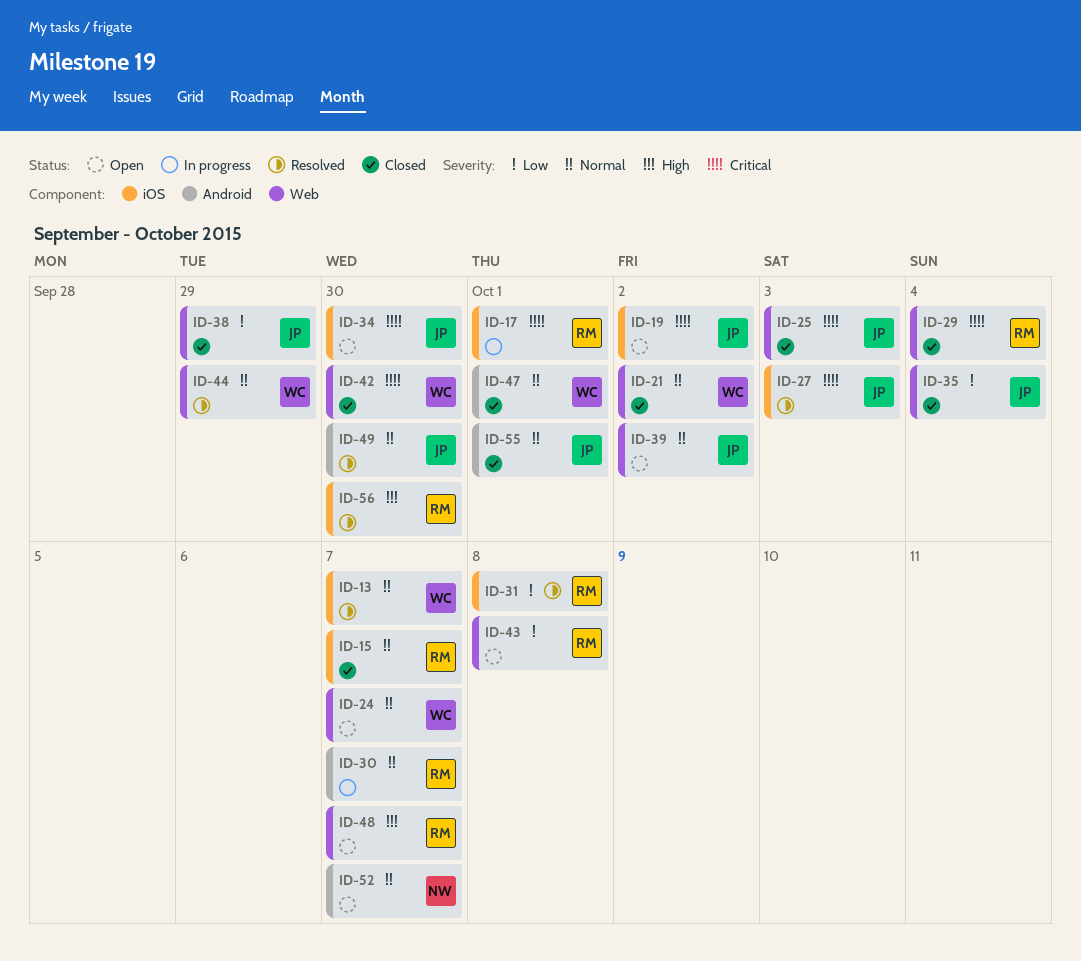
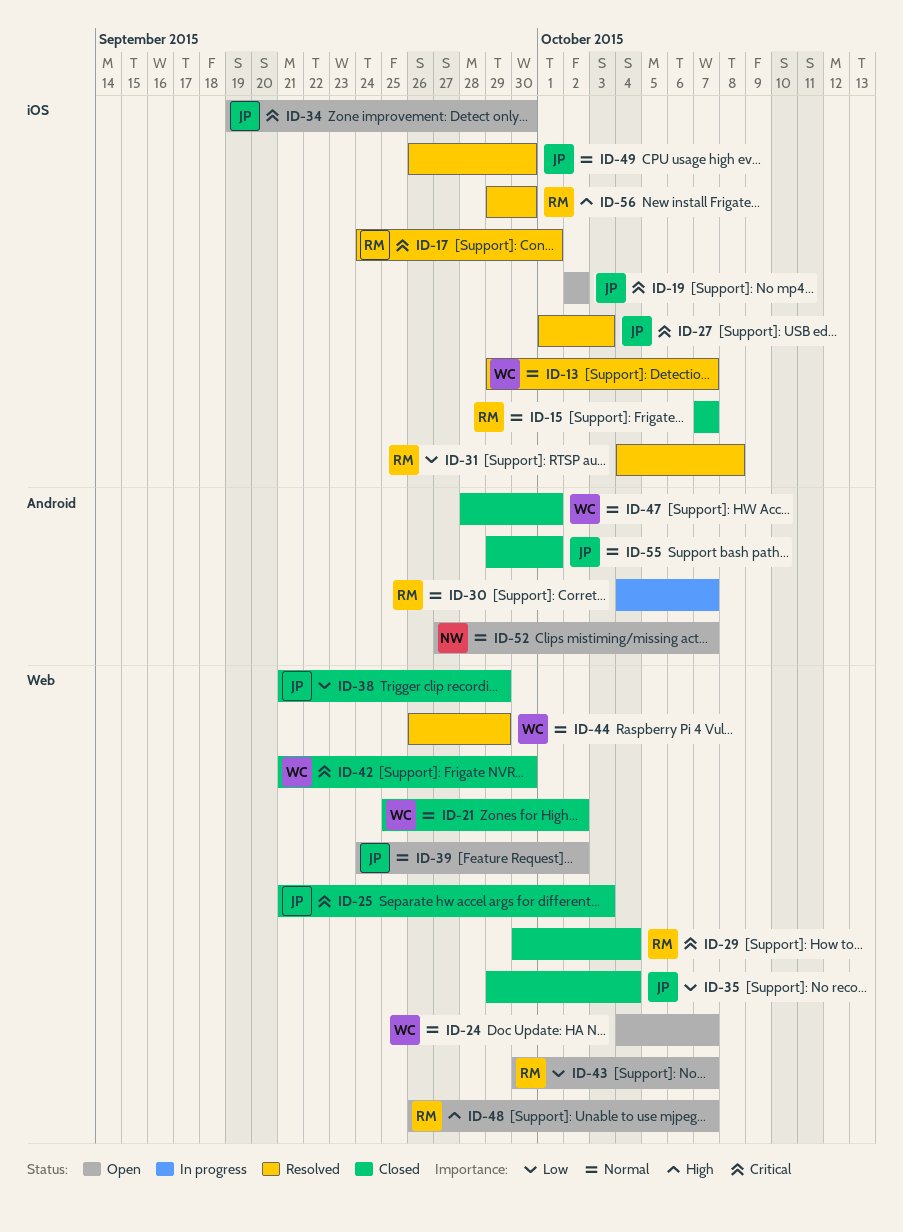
ID-17, status: In progress -> Resolved
ID-43, due: Oct 8 -> Oct 7
ID-49, label: Android -> iOS

